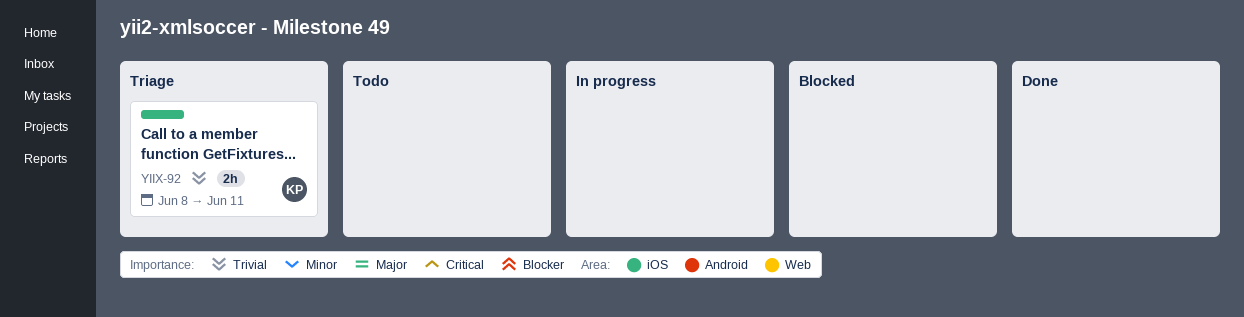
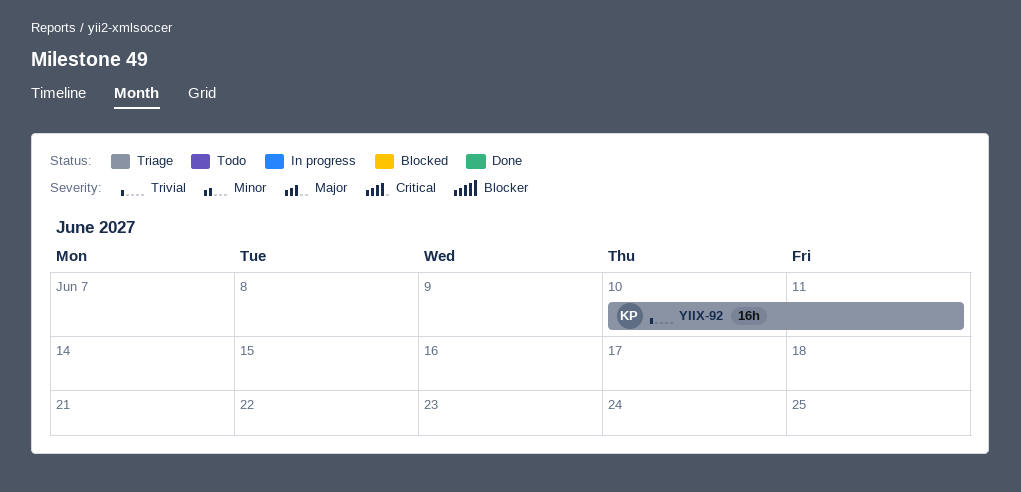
YIIX-92, estimate: 2h -> 16h
YIIX-92, start: Jun 8 -> Jun 10

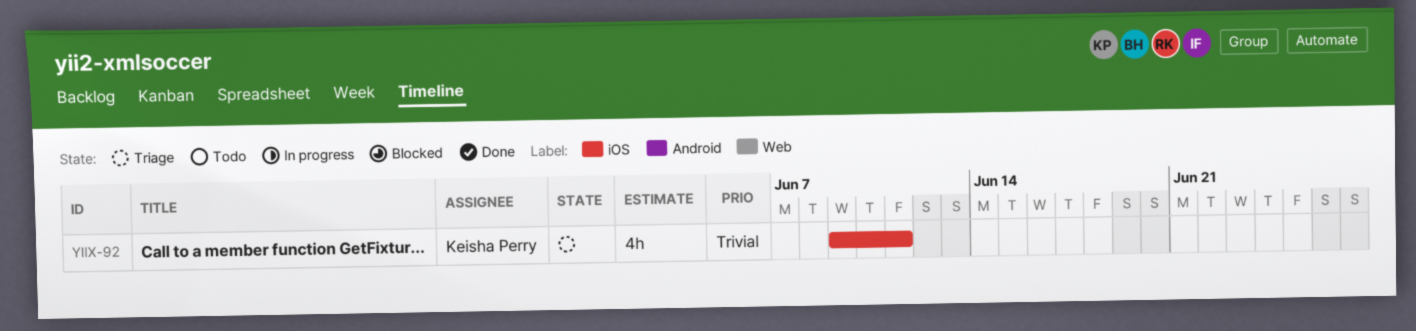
YIIX-92, estimate: 16h -> 4h
YIIX-92, start: Jun 10 -> Jun 9

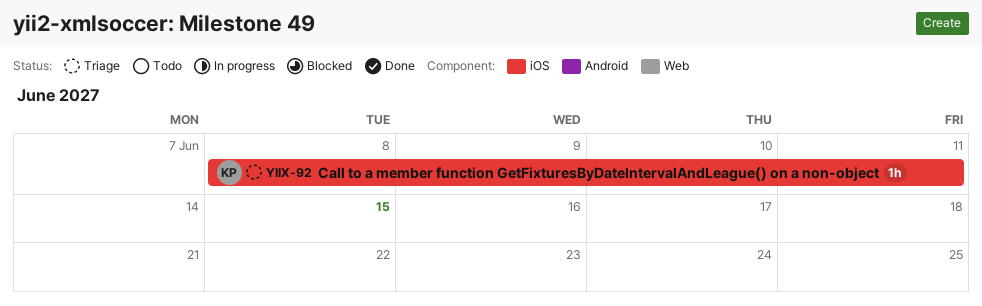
YIIX-92, estimate: 4h -> 1h
YIIX-92, start: Jun 9 -> Jun 8

